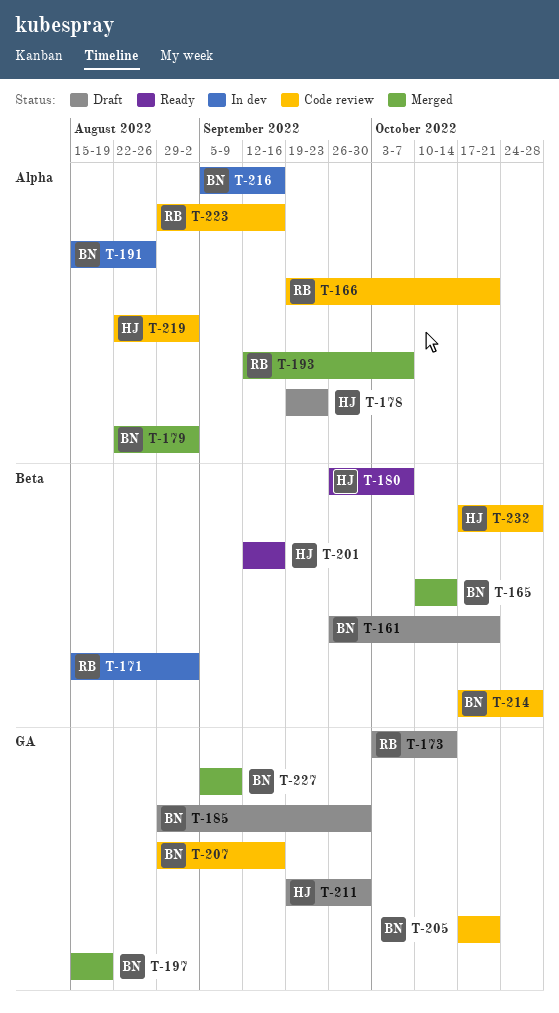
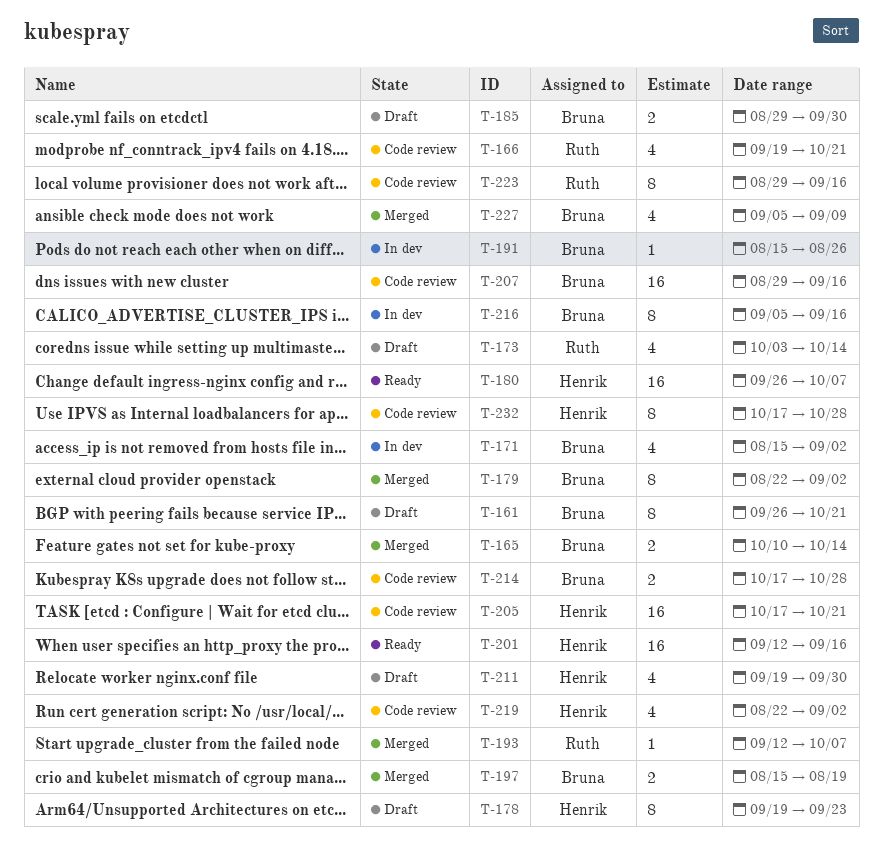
T-171, owner: Ruth -> Bruna
T-205, owner: Bruna -> Henrik

